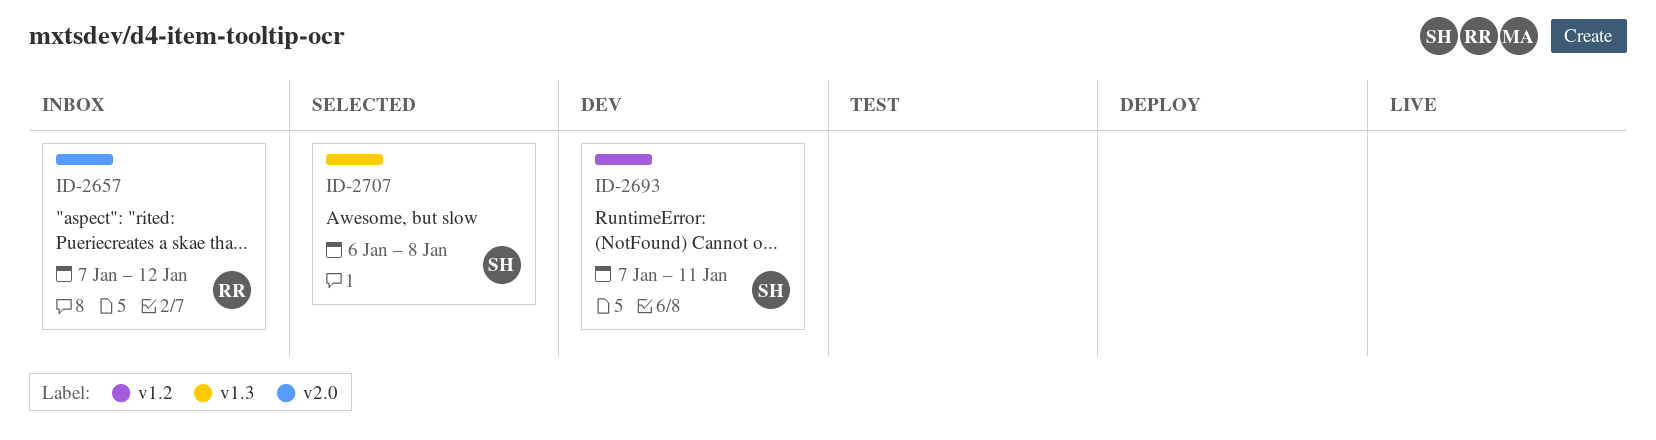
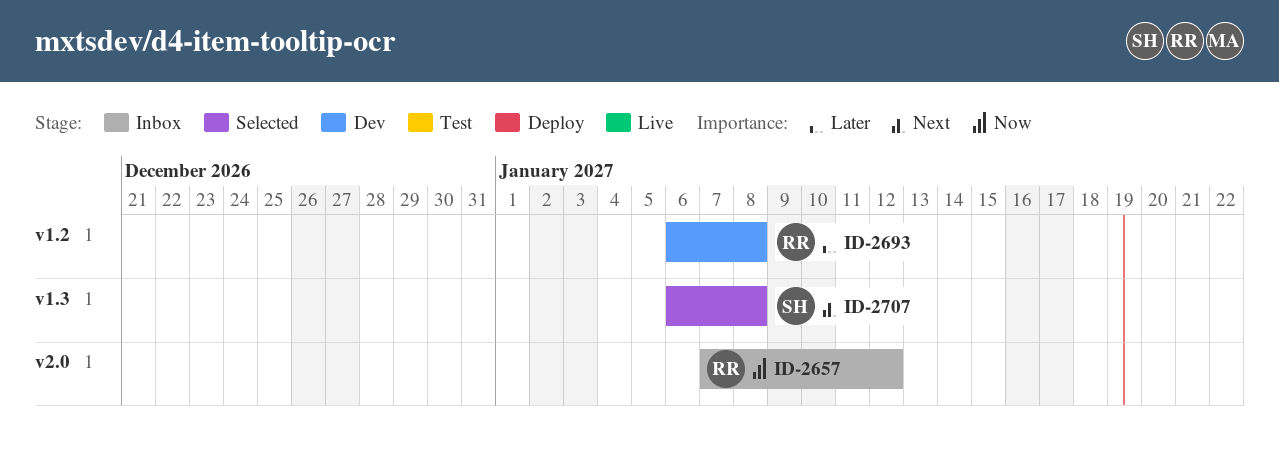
ID-2693, owner: SH -> RR
ID-2693, start: Jan 7 -> Jan 6
ID-2693, due: Jan 11 -> Jan 8

